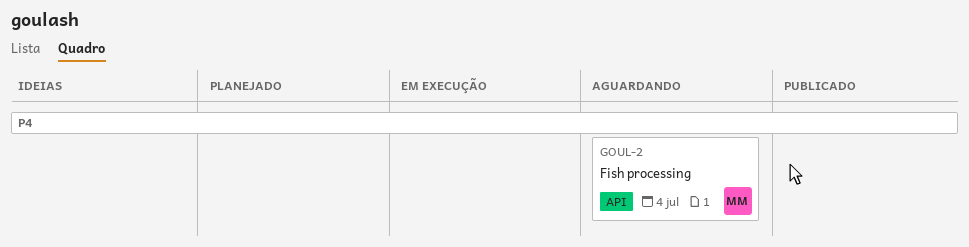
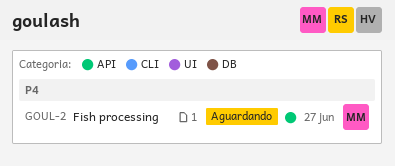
GOUL-2, due: Jul 4 -> Jun 27

